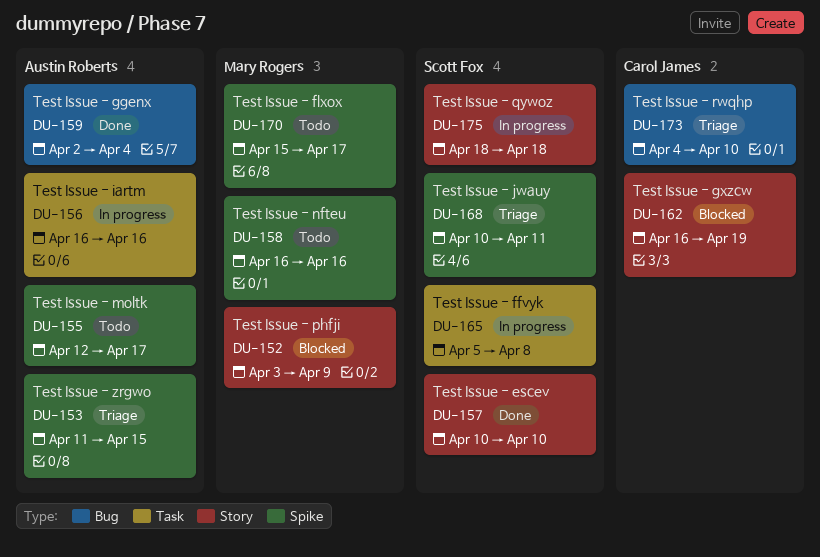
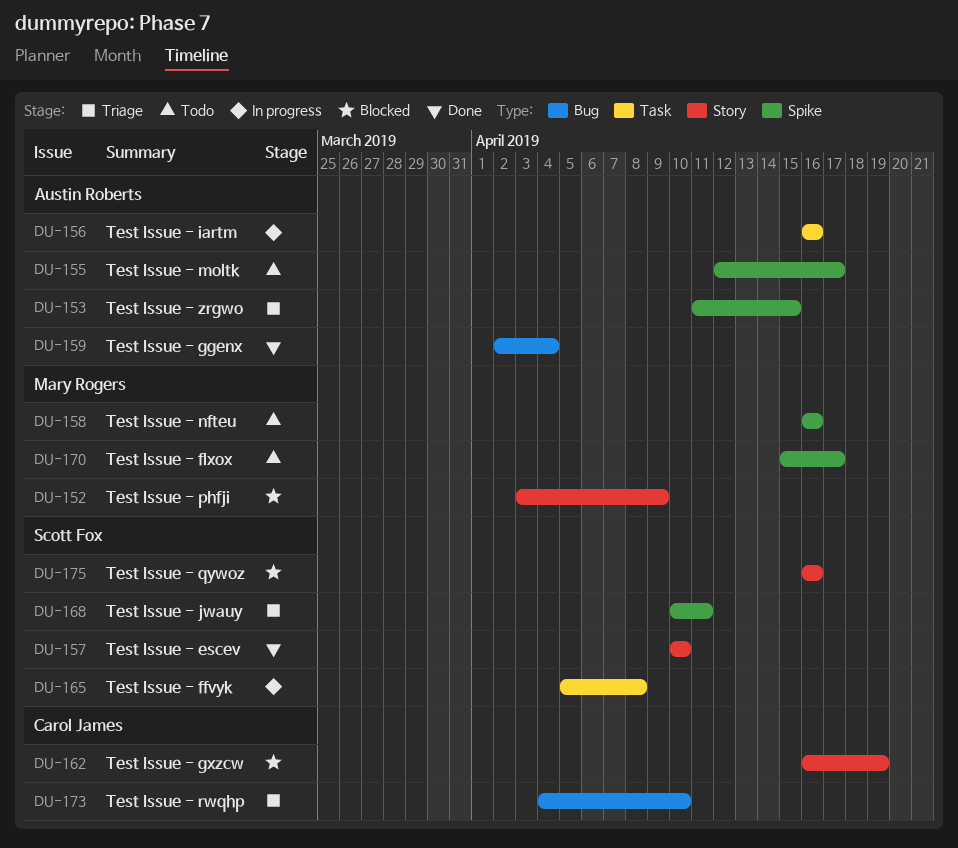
DU-175, status: In progress -> Blocked
DU-175, start: Apr 18 -> Apr 16
DU-175, due: Apr 18 -> Apr 16

